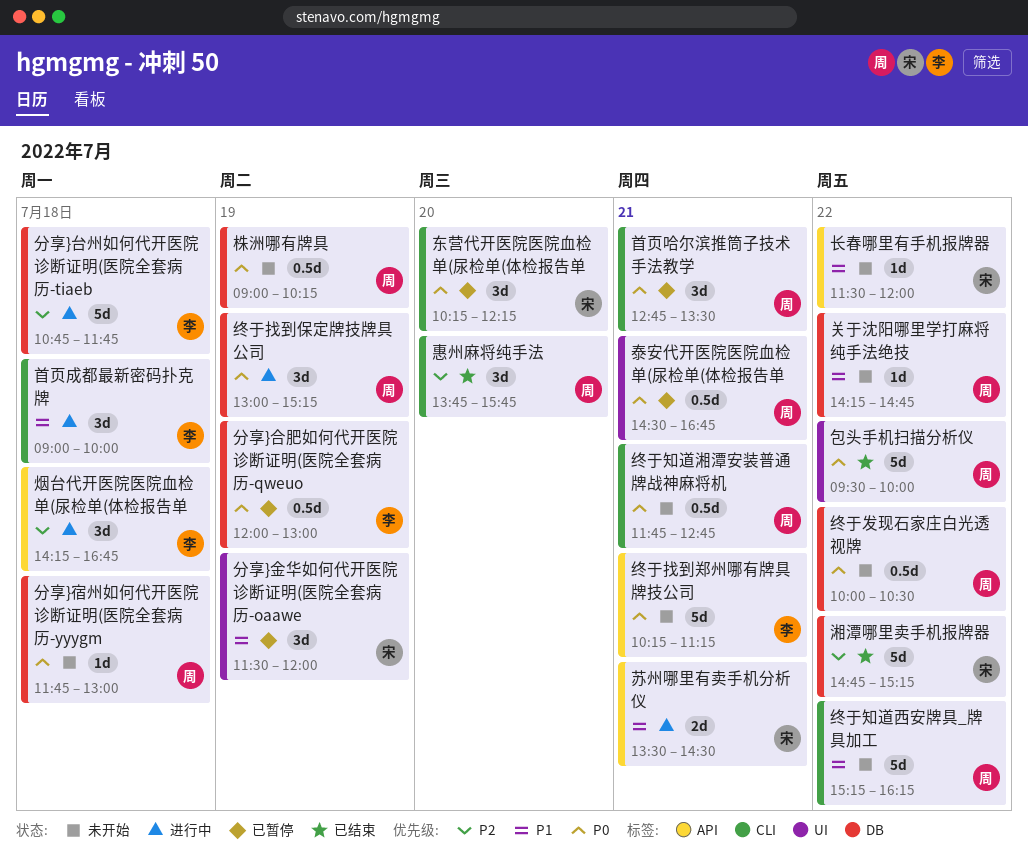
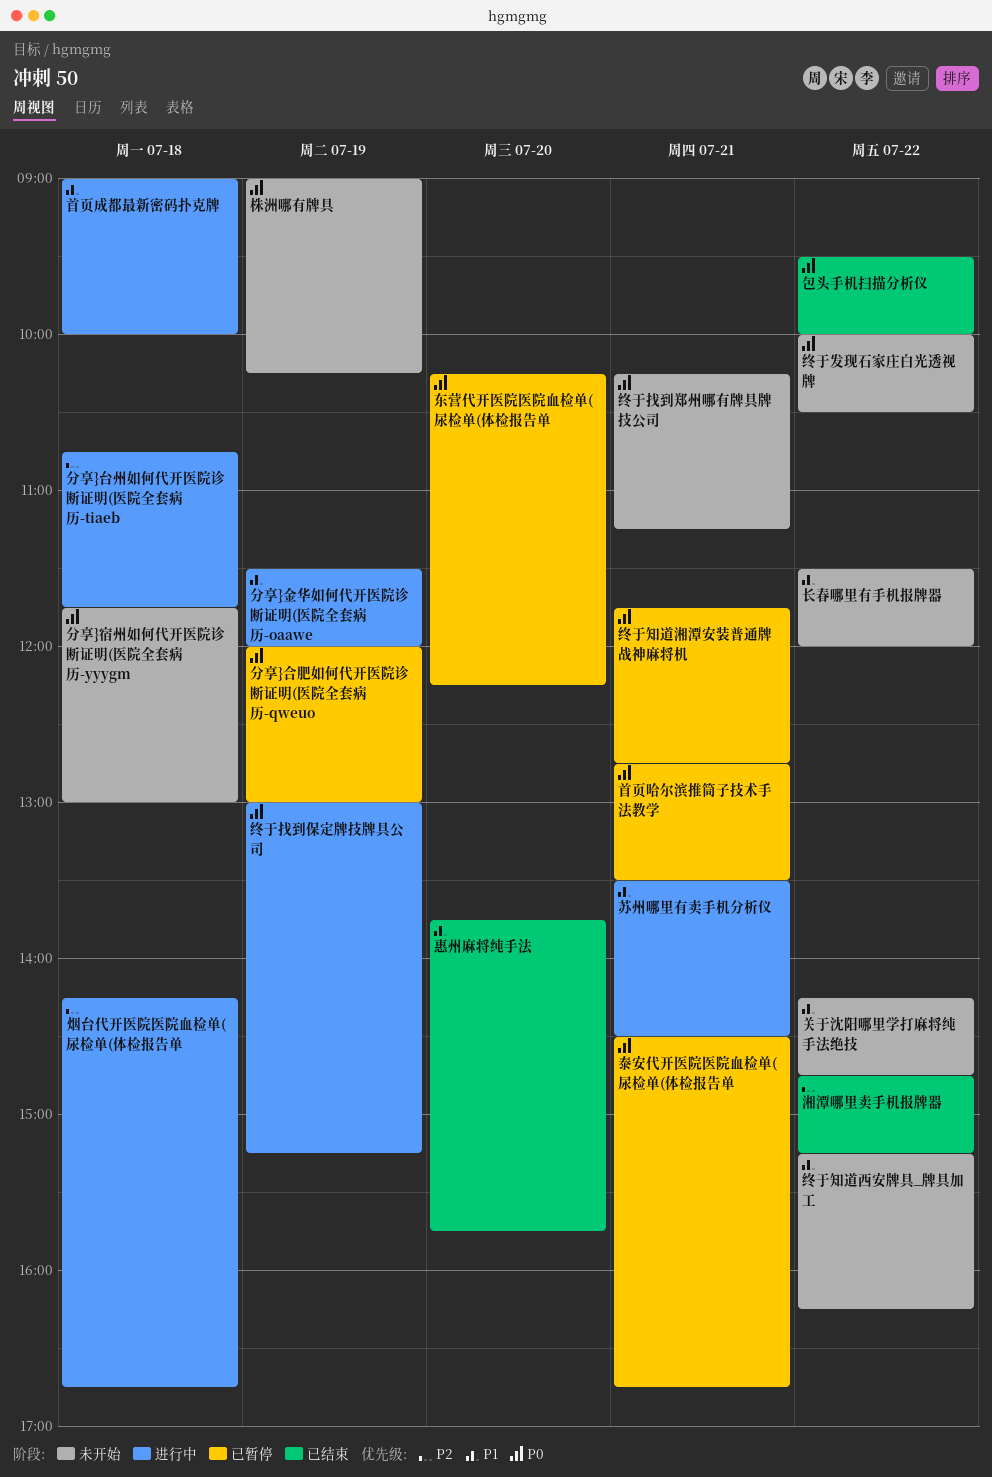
分享}金华如何代开医院诊断证明(医院全套病历-oaawe, status: 已暂停 -> 进行中
惠州麻将纯手法, priority: P2 -> P1
终于知道湘潭安装普通牌战神麻将机, status: 未开始 -> 已暂停

